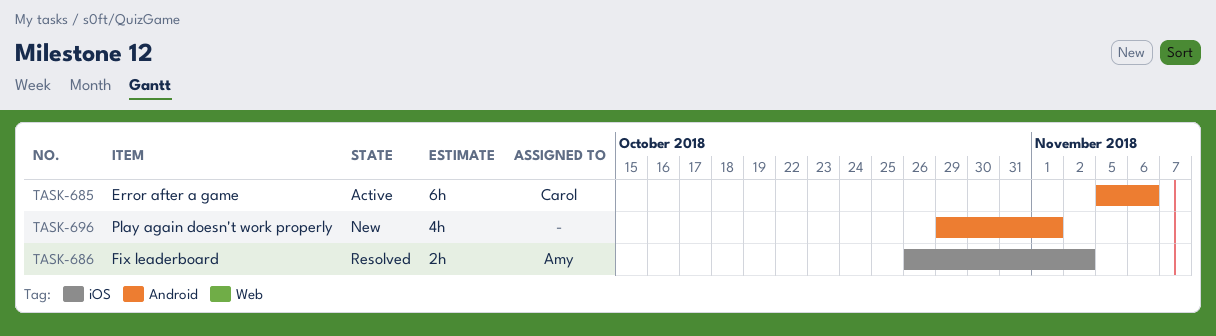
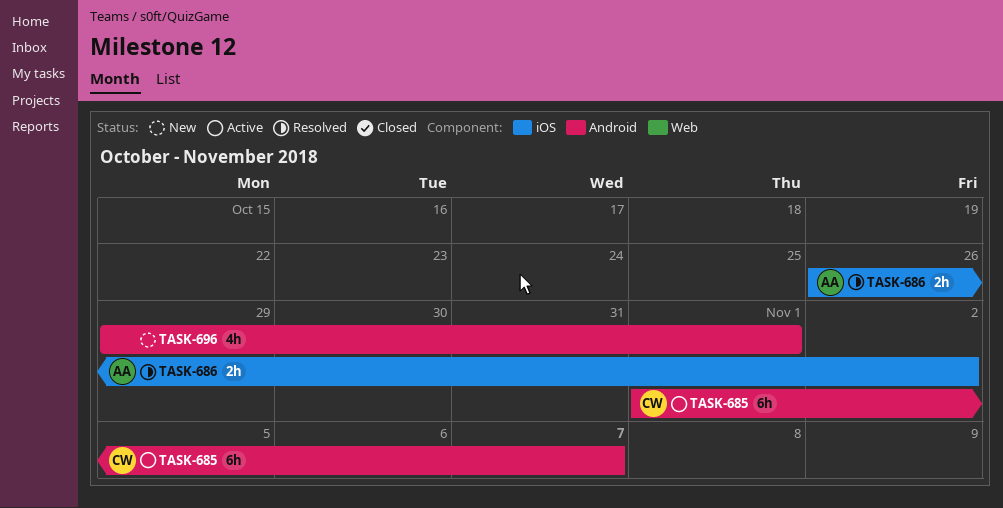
TASK-685, start: Nov 5 -> Nov 1
TASK-685, due: Nov 6 -> Nov 7

